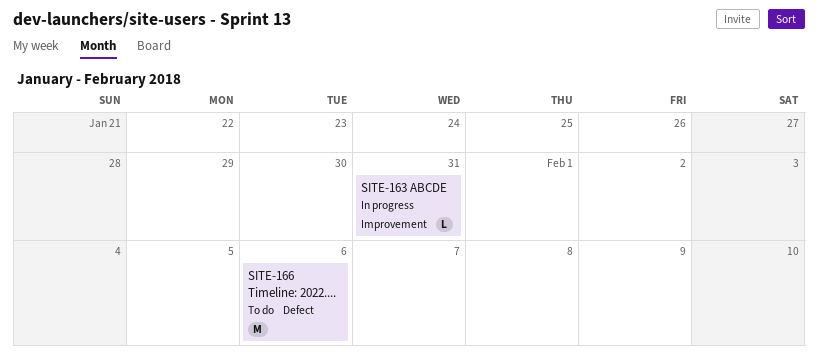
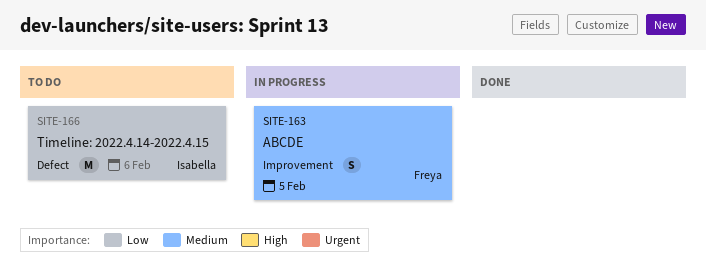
SITE-163, estimate: L -> S
SITE-163, due: Jan 31 -> Feb 5

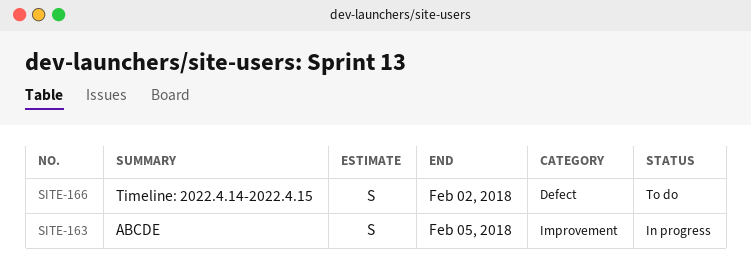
SITE-166, estimate: M -> S
SITE-166, due: Feb 6 -> Feb 2

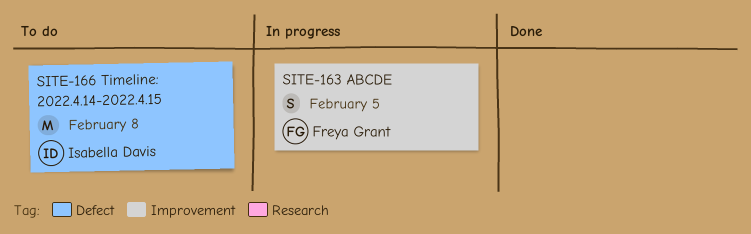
SITE-166, estimate: S -> M
SITE-166, due: Feb 2 -> Feb 8

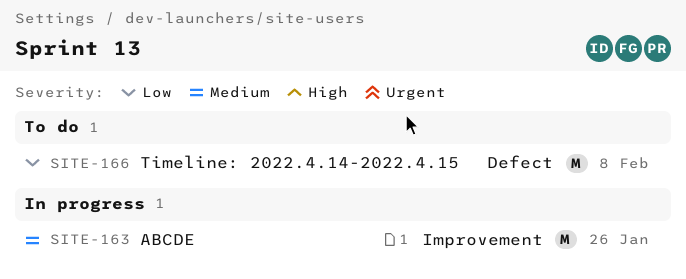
SITE-163, estimate: S -> M
SITE-163, due: Feb 5 -> Jan 26

